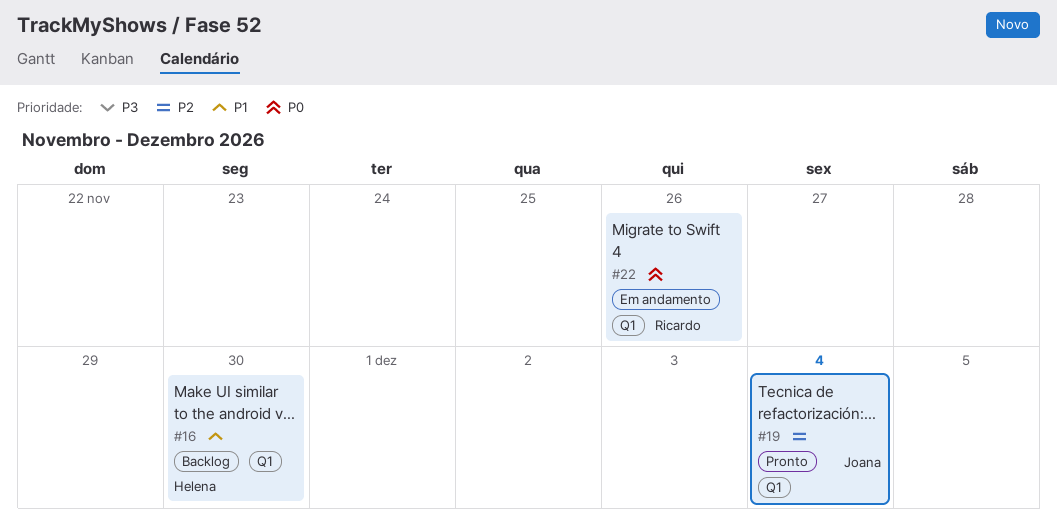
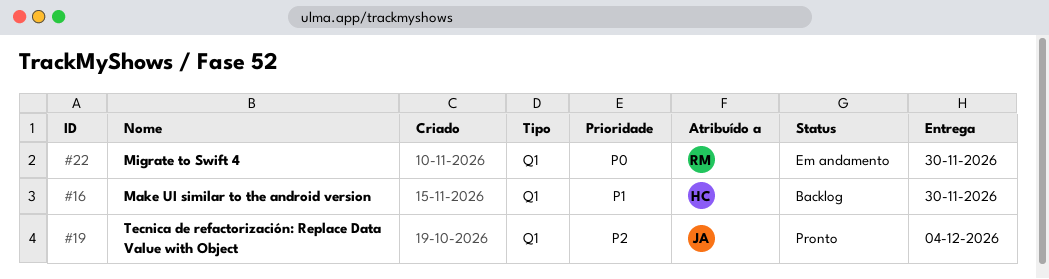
#22, due: Nov 26 -> Nov 30

